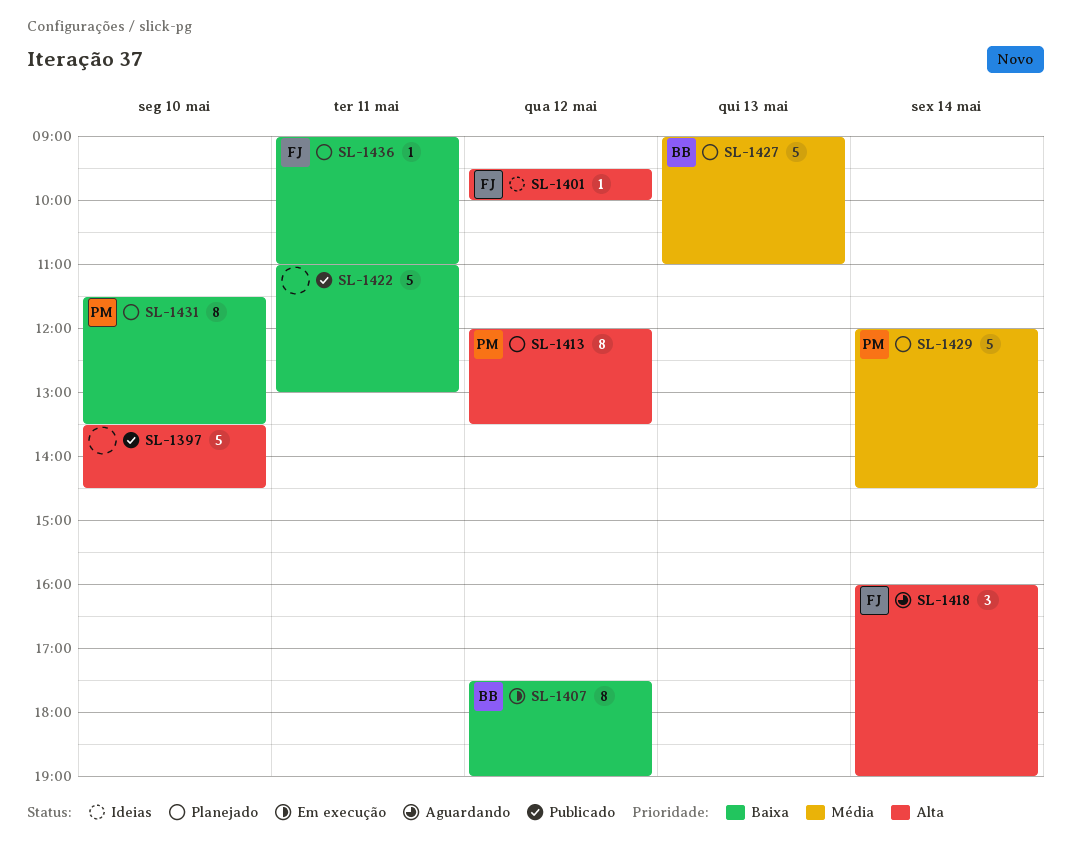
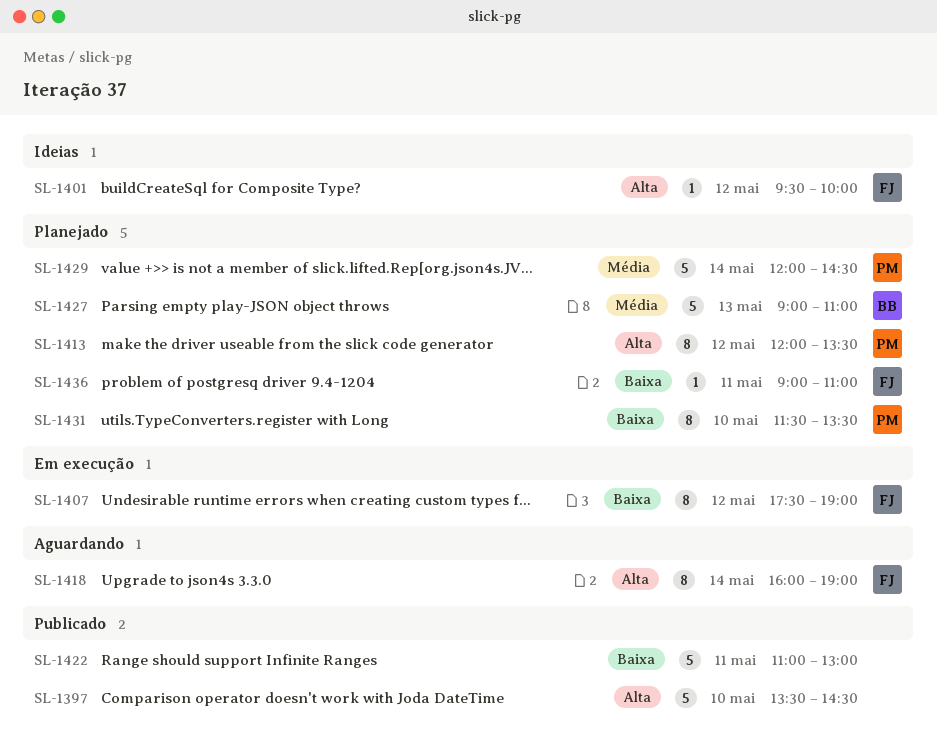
SL-1407, owner: BB -> FJ
SL-1418, estimate: 3 -> 8

